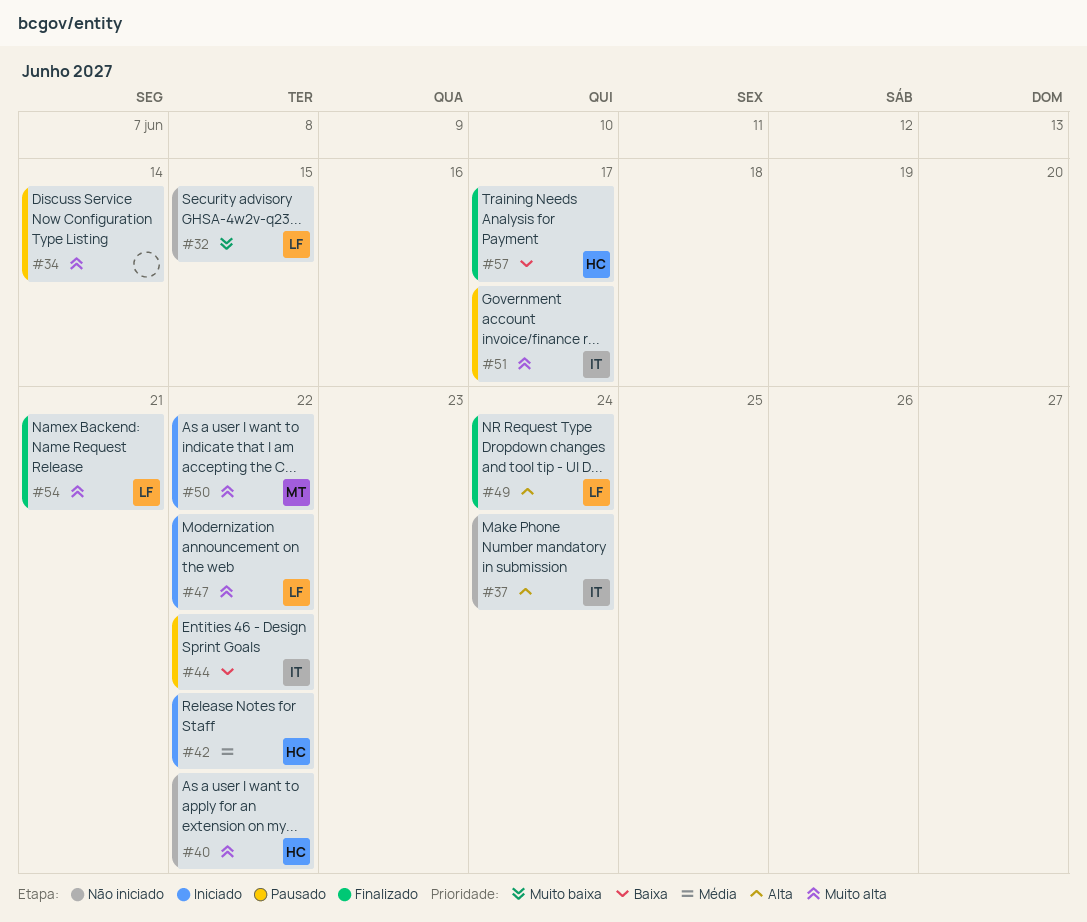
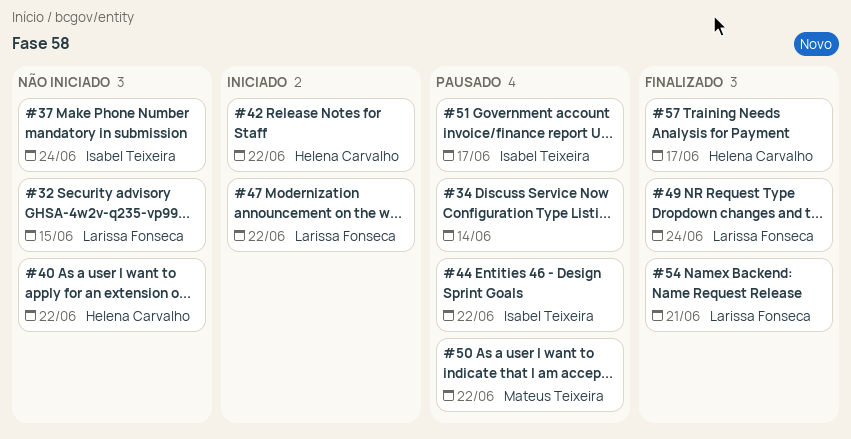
#50, status: Iniciado -> Pausado

